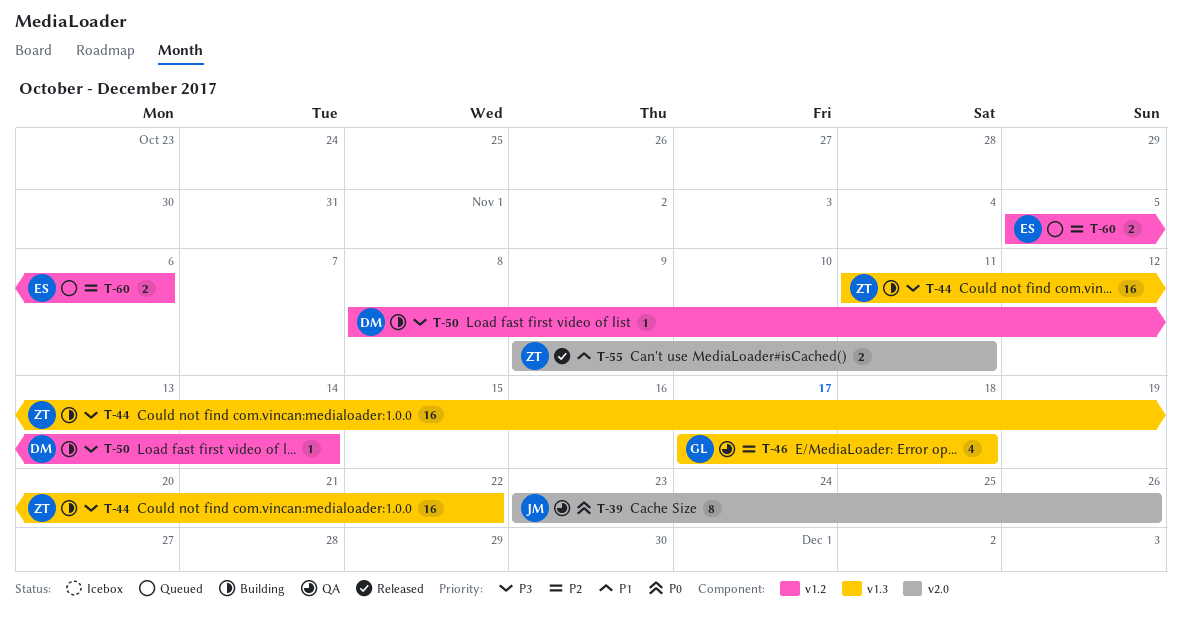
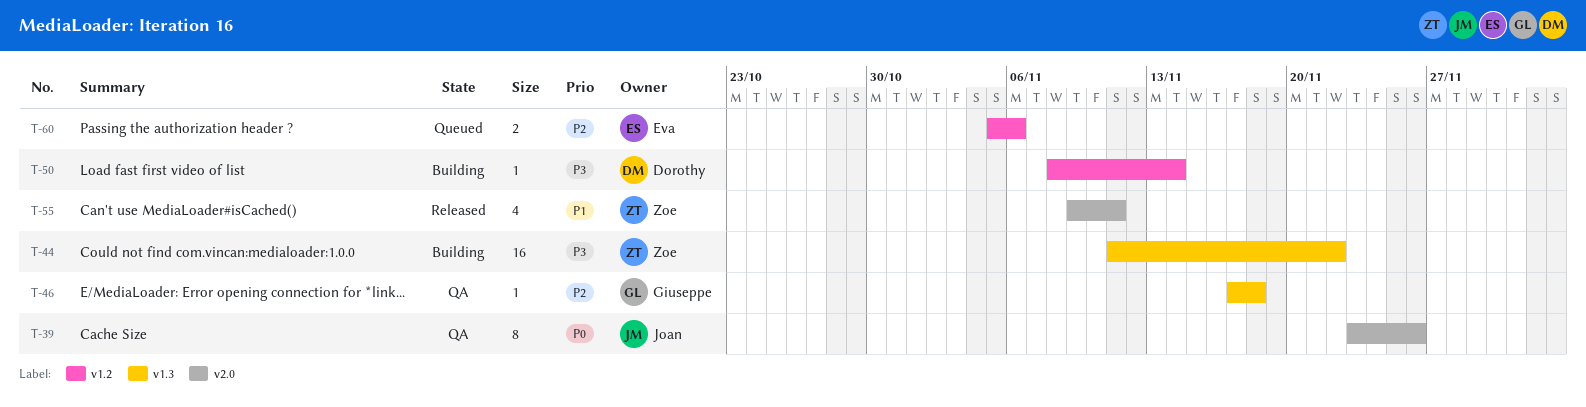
T-46, estimate: 4 -> 1
T-55, estimate: 2 -> 4

